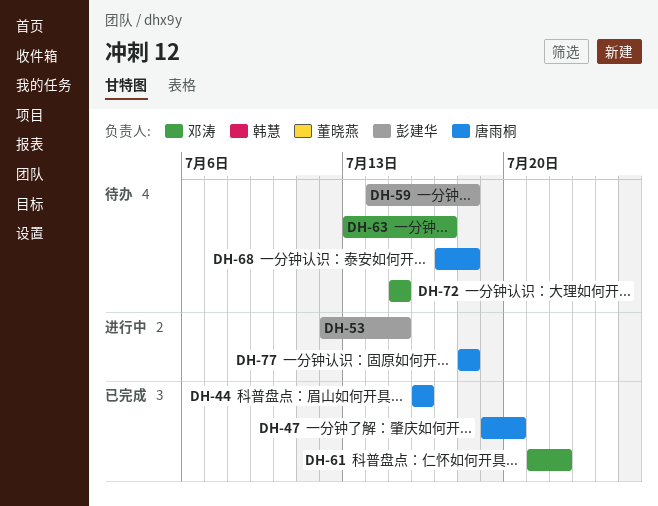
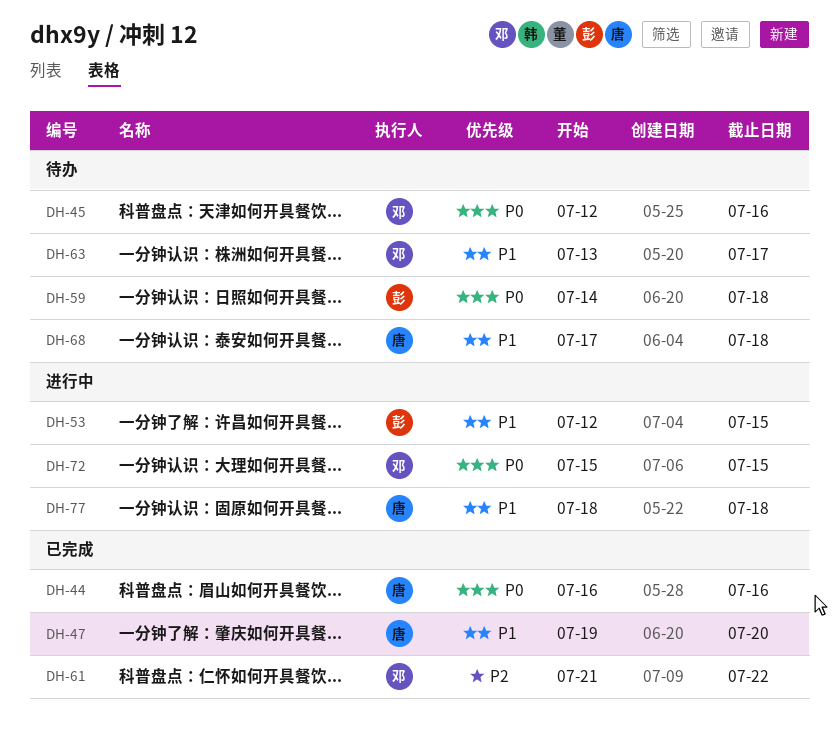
DH-45: none -> present
DH-72, status: 待办 -> 进行中

